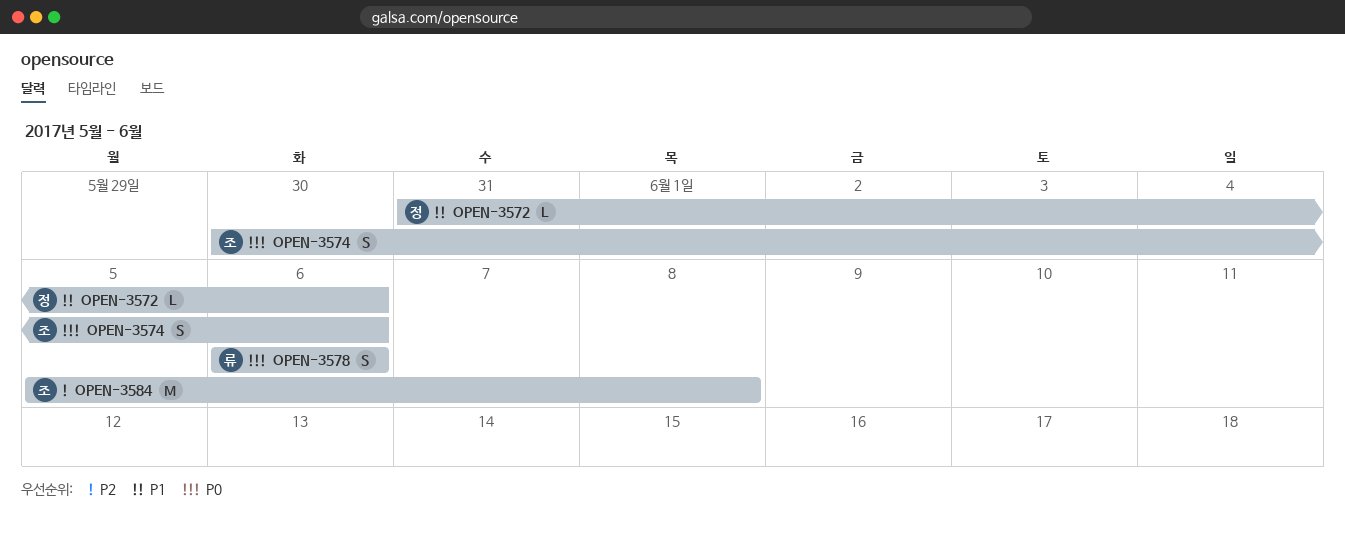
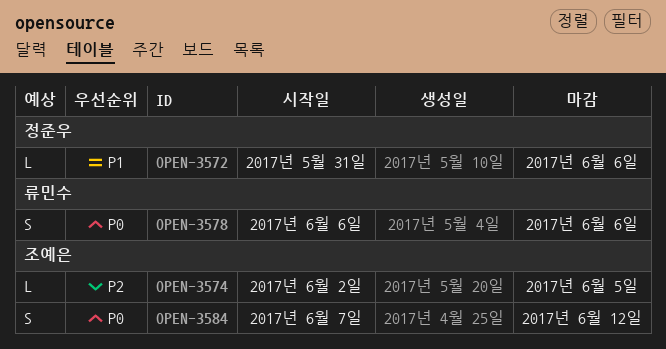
OPEN-3574, priority: P0 -> P2
OPEN-3574, estimate: S -> L
OPEN-3574, start: May 30 -> Jun 2
OPEN-3574, due: Jun 6 -> Jun 5
OPEN-3584, priority: P2 -> P0
OPEN-3584, estimate: M -> S
OPEN-3584, start: Jun 5 -> Jun 7
OPEN-3584, due: Jun 8 -> Jun 12

